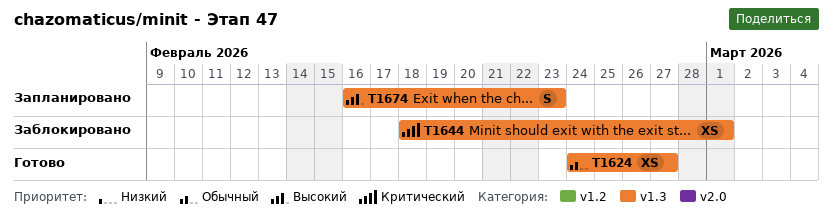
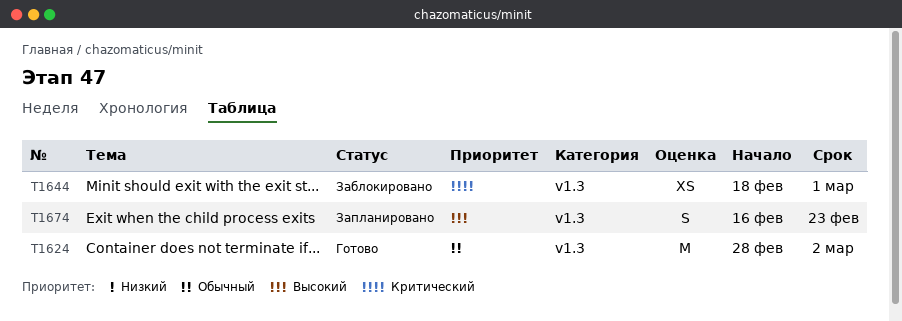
T1624, estimate: XS -> M
T1624, start: Feb 24 -> Feb 28
T1624, due: Feb 27 -> Mar 2

